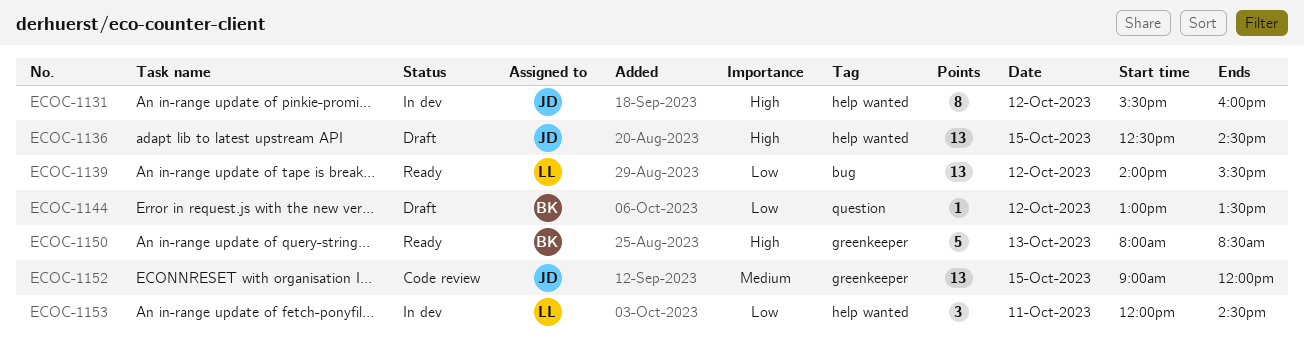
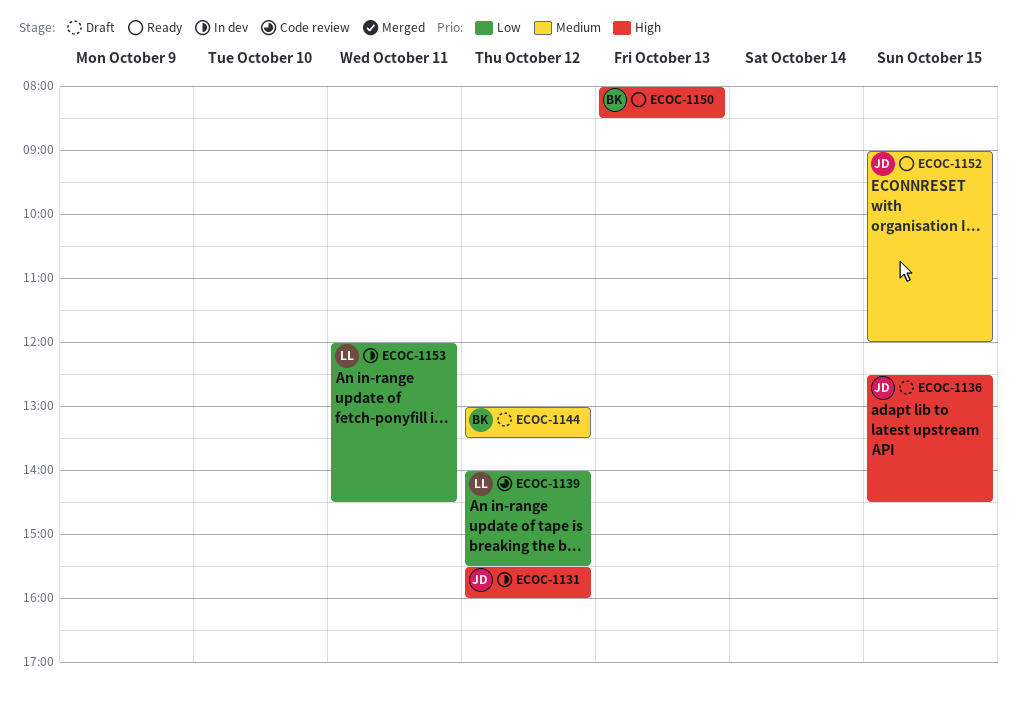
ECOC-1139, status: Ready -> Code review
ECOC-1144, priority: Low -> Medium
ECOC-1152, status: Code review -> Ready

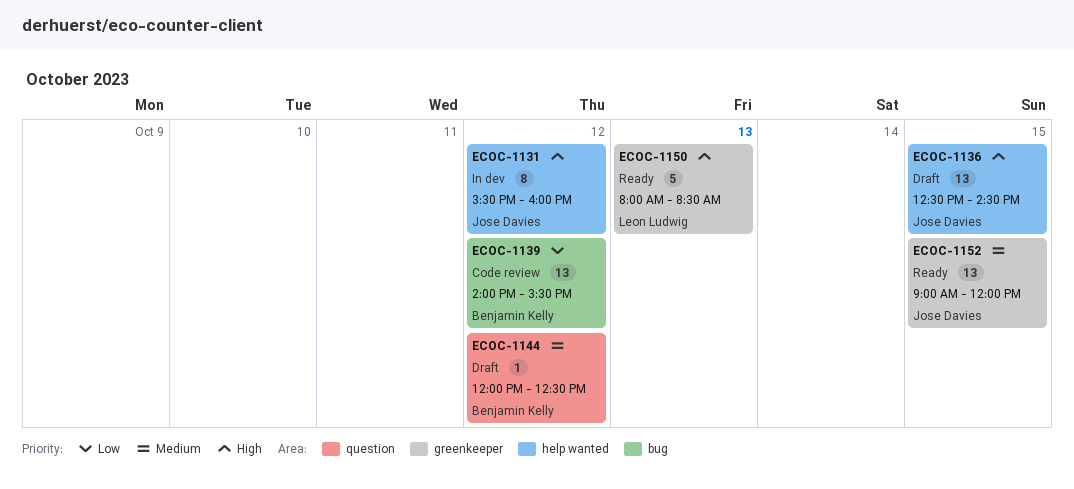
ECOC-1139, owner: Leon Ludwig -> Benjamin Kelly
ECOC-1144, begins: 13:00 -> 12:00
ECOC-1144, ends: 13:30 -> 12:30
ECOC-1150, owner: Benjamin Kelly -> Leon Ludwig
ECOC-1153: present -> none

